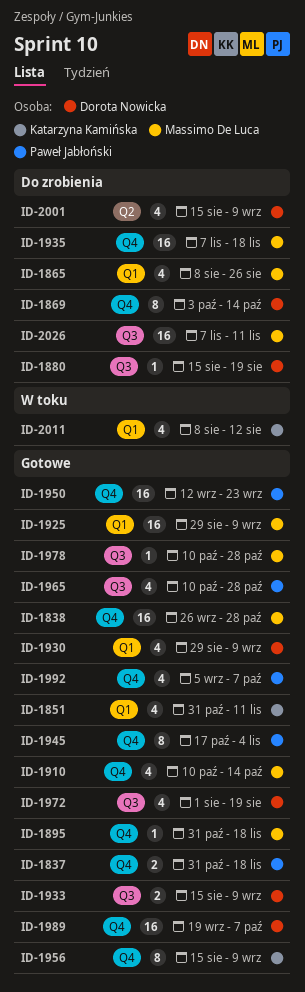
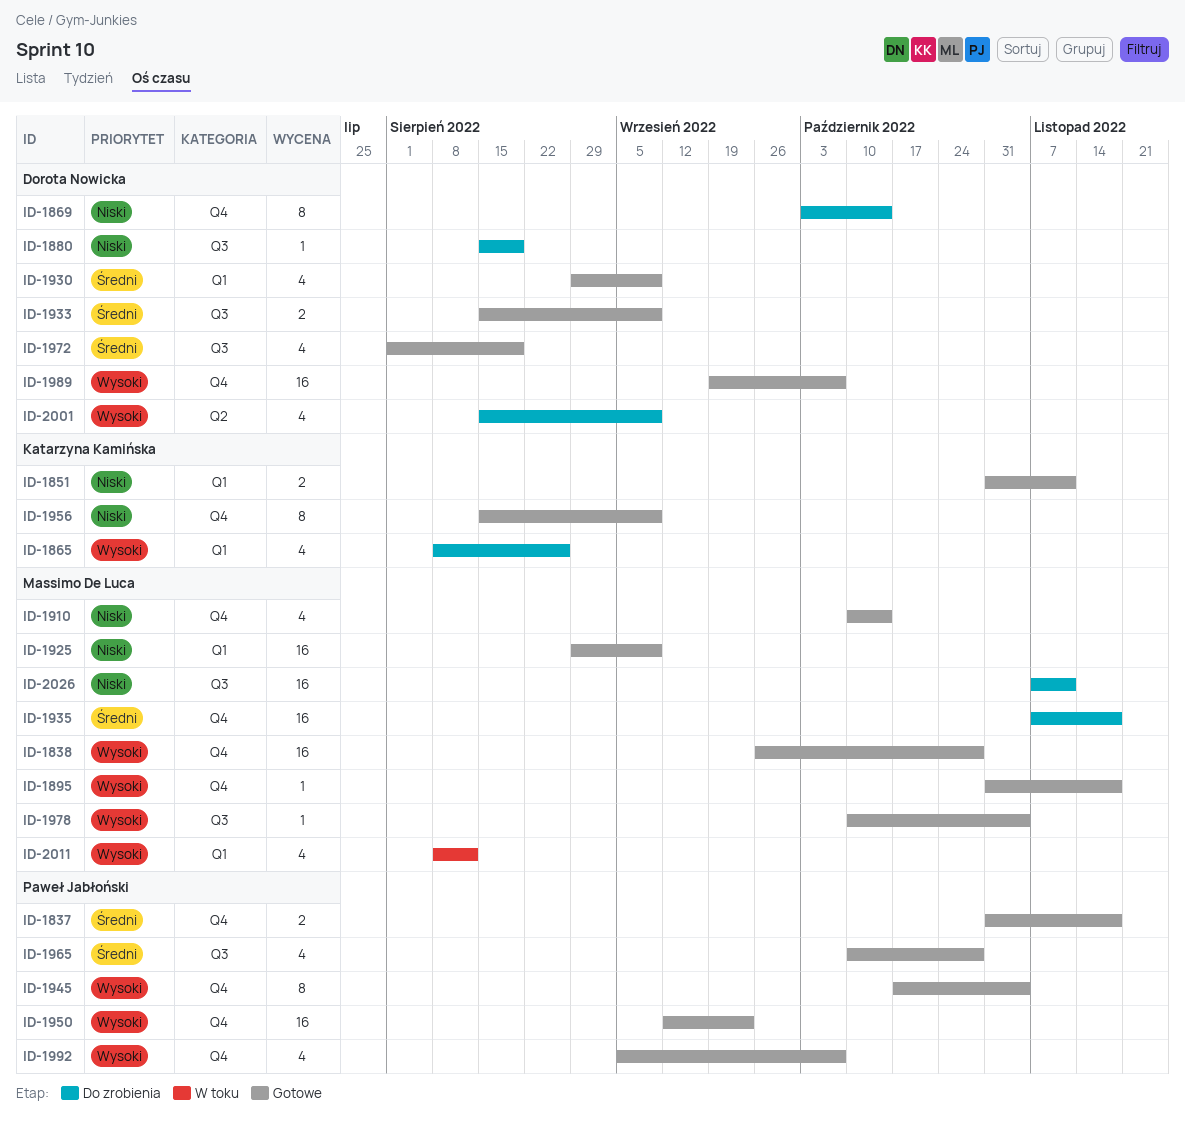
ID-1851, estimate: 4 -> 2
ID-1865, owner: Massimo De Luca -> Katarzyna Kamińska
ID-1978, due: Oct 28 -> Nov 4
ID-2011, owner: Katarzyna Kamińska -> Massimo De Luca

